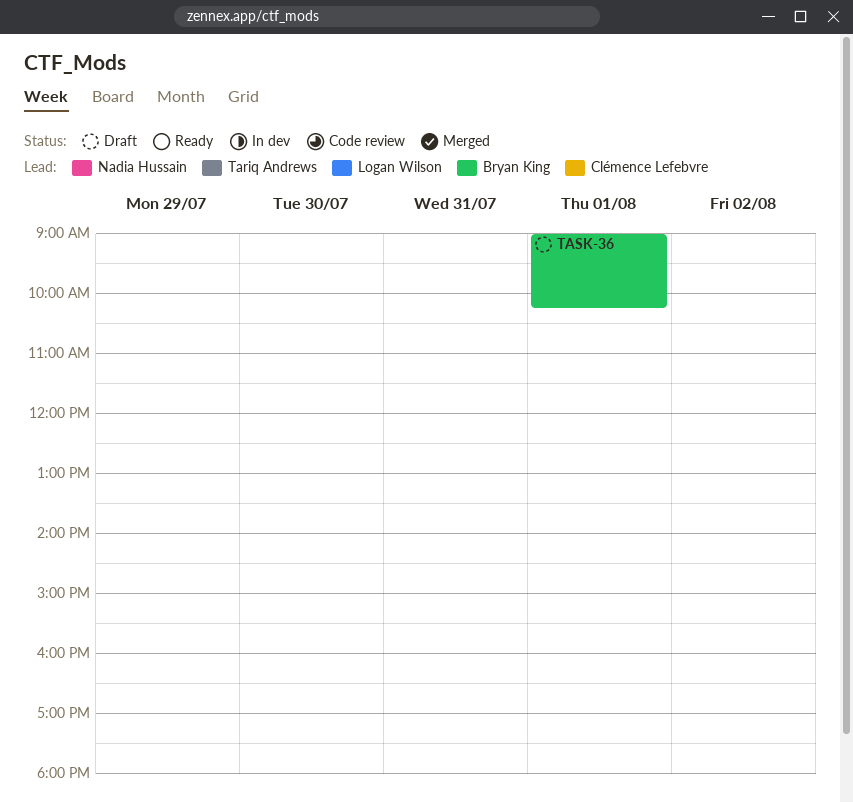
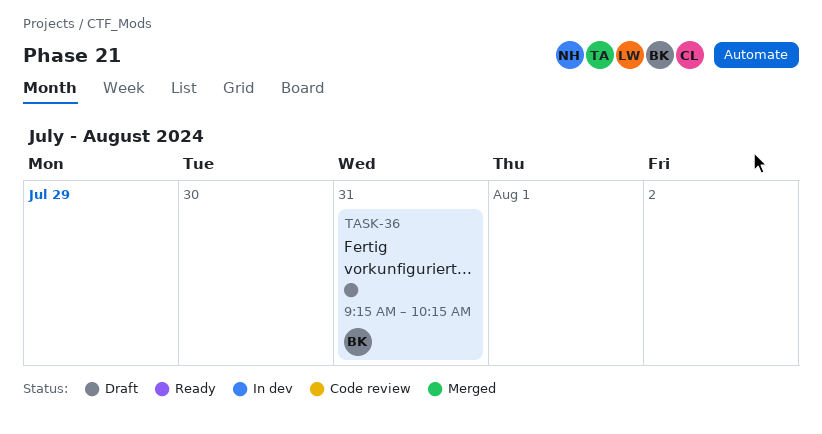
TASK-36, day: Aug 1 -> Jul 31
TASK-36, begins: 09:00 -> 09:15

